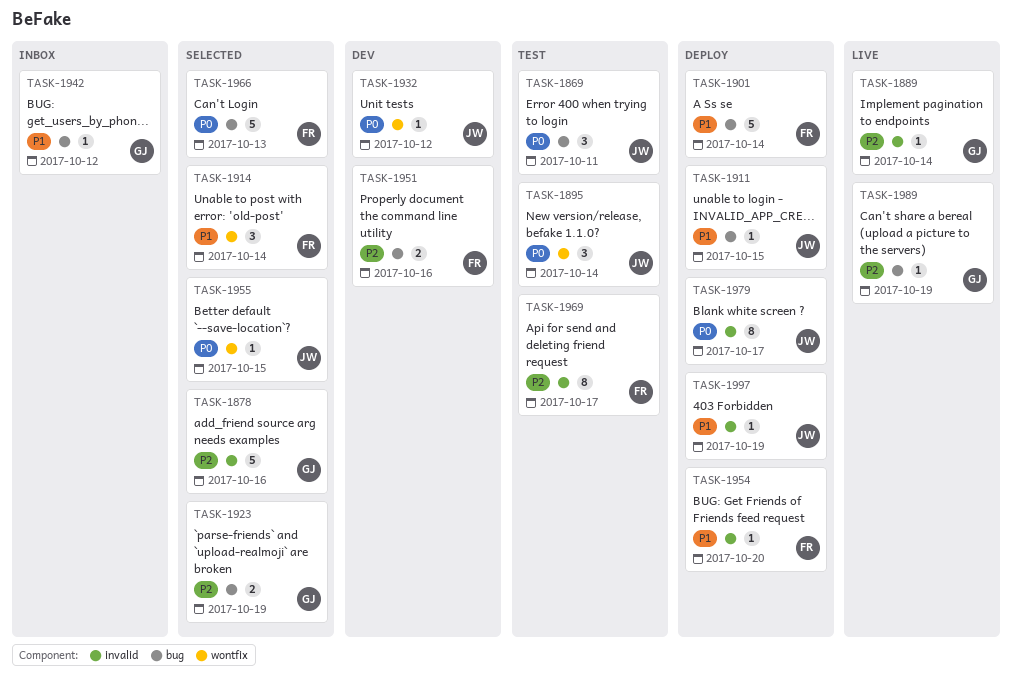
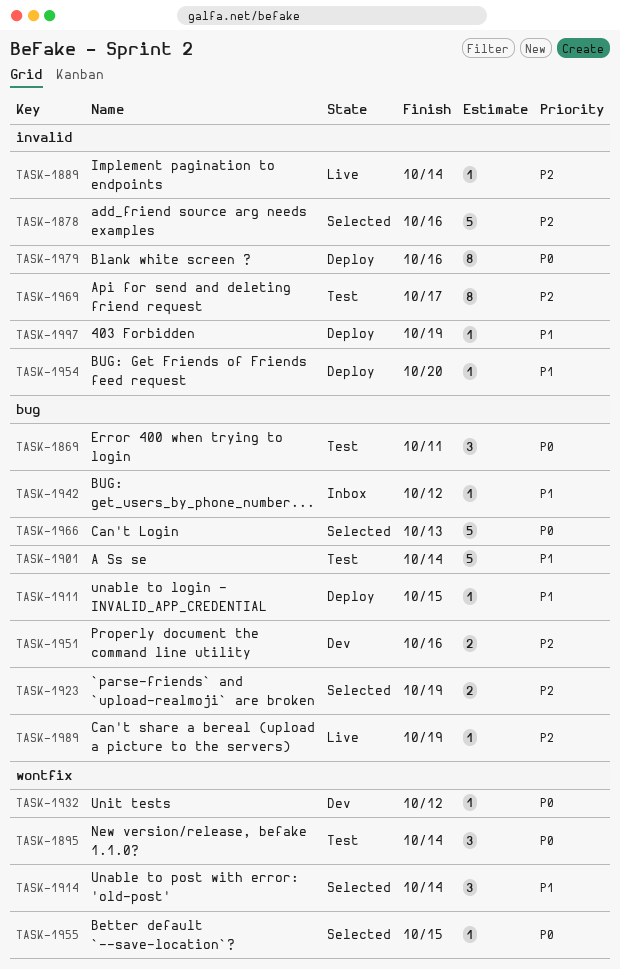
TASK-1901, status: Deploy -> Test
TASK-1979, due: Oct 17 -> Oct 16

